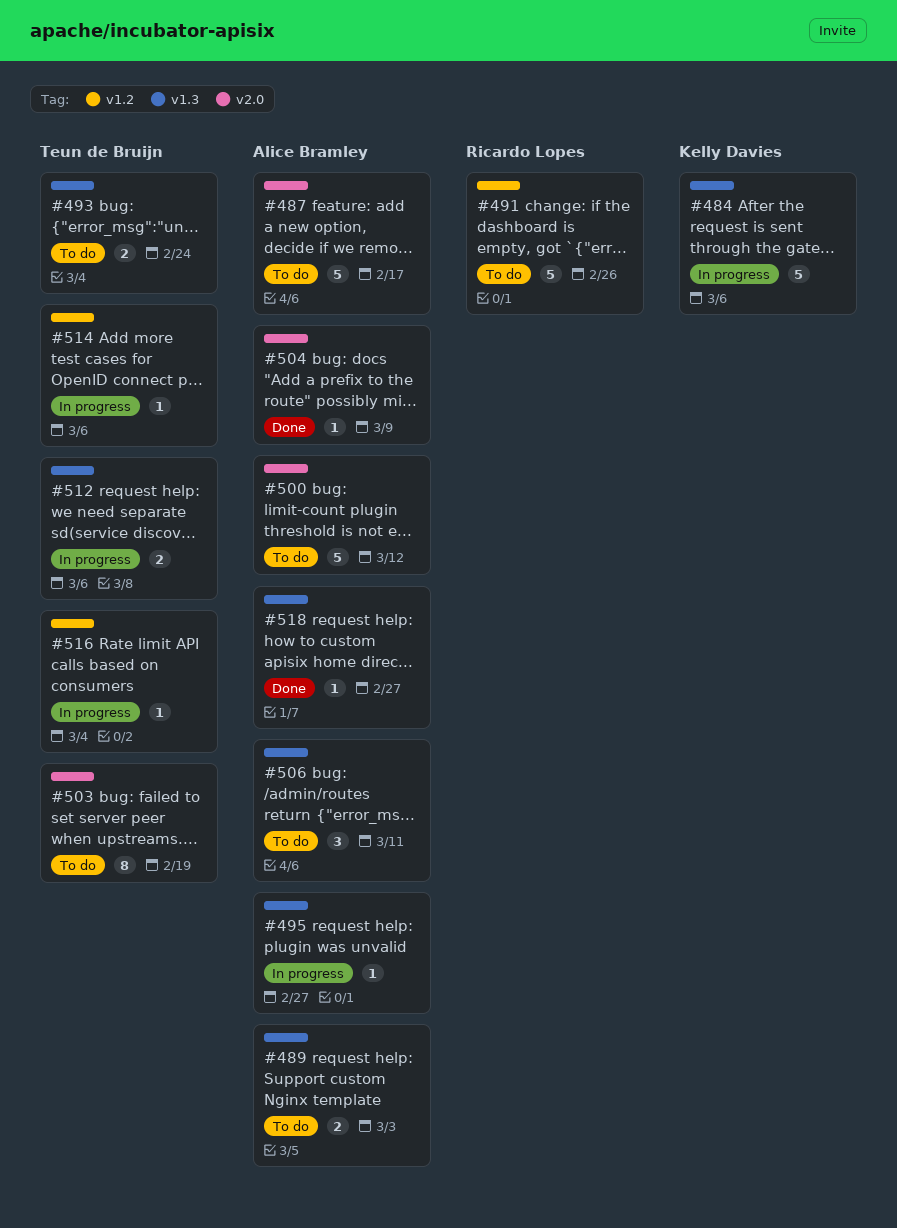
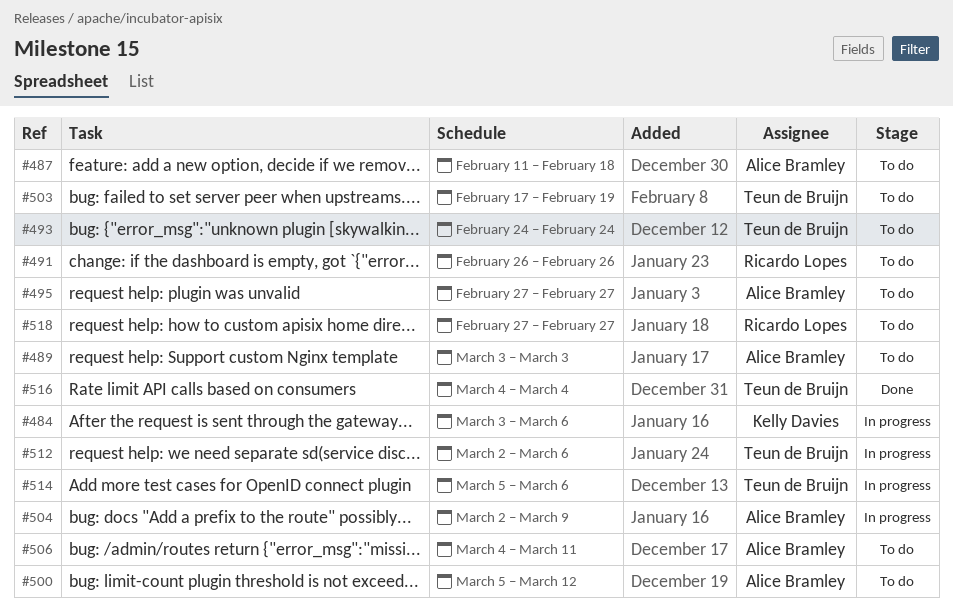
#487, due: Feb 17 -> Feb 18
#495, status: In progress -> To do
#504, status: Done -> In progress
#516, status: In progress -> Done
#518, status: Done -> To do
#518, owner: Alice Bramley -> Ricardo Lopes

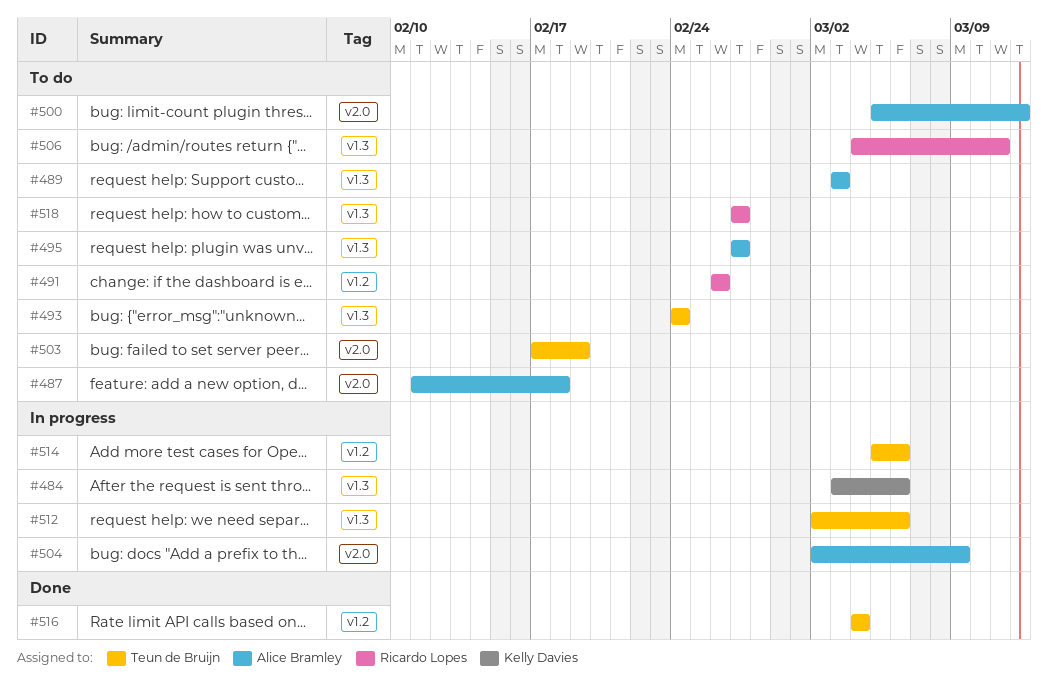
#506, owner: Alice Bramley -> Ricardo Lopes

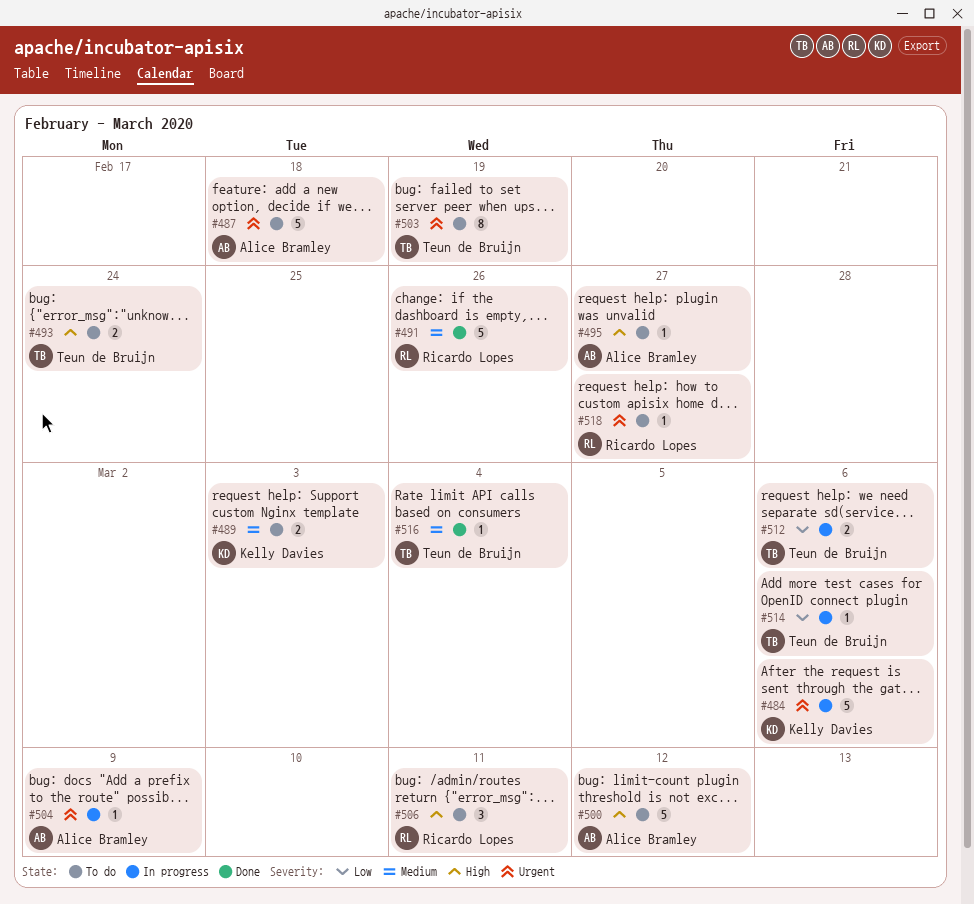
#489, owner: Alice Bramley -> Kelly Davies
#491, status: To do -> Done

